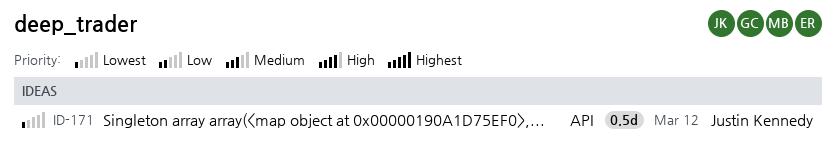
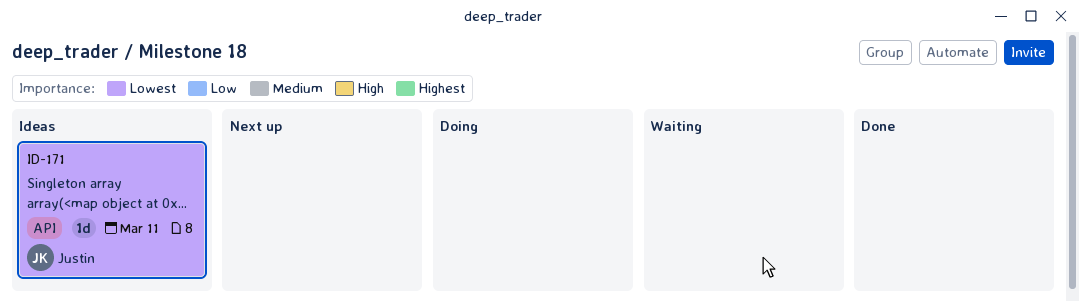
ID-171, estimate: 0.5d -> 1d
ID-171, due: Mar 12 -> Mar 11

